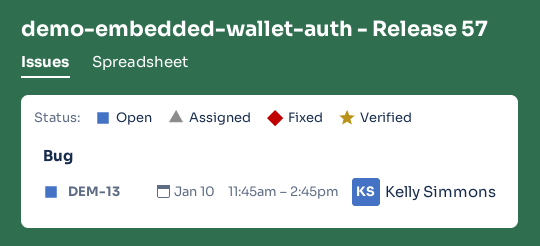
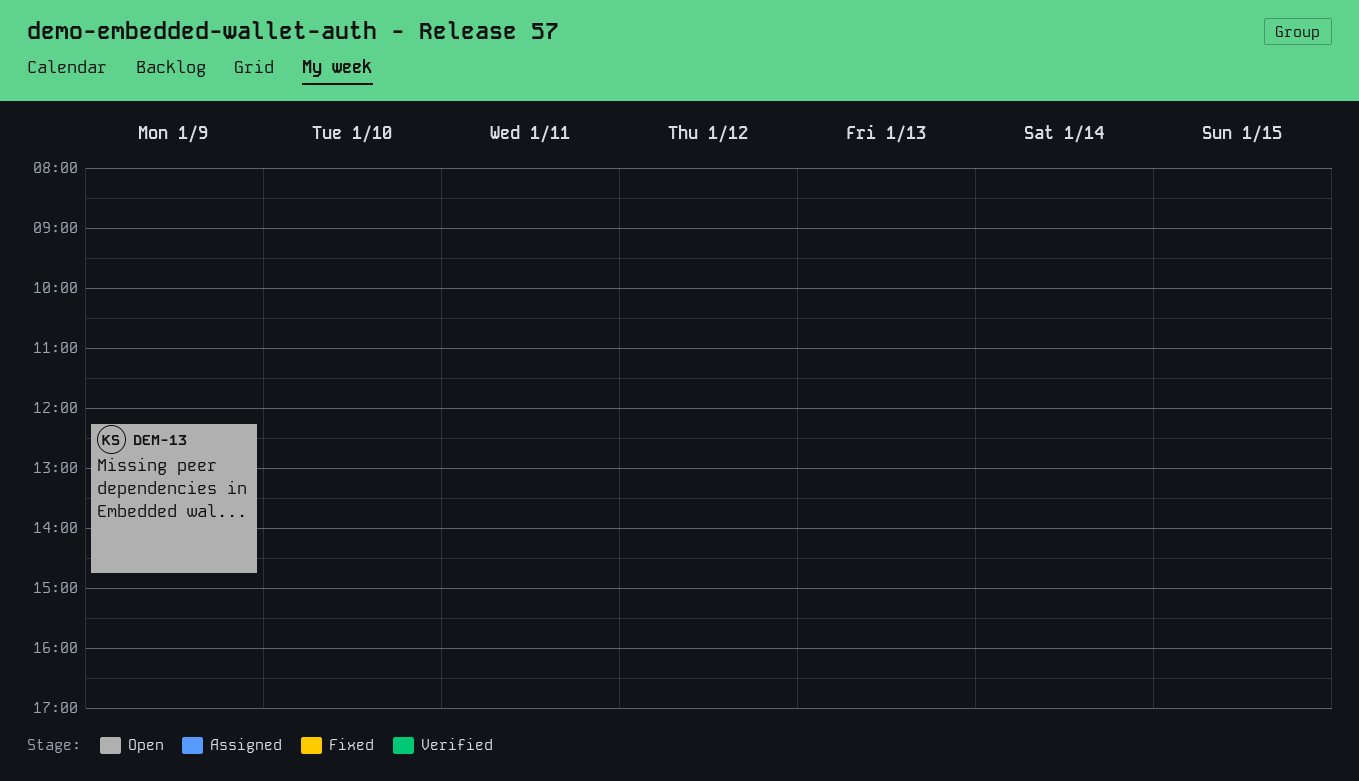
DEM-13, day: Jan 10 -> Jan 9
DEM-13, begins: 11:45 -> 12:15

